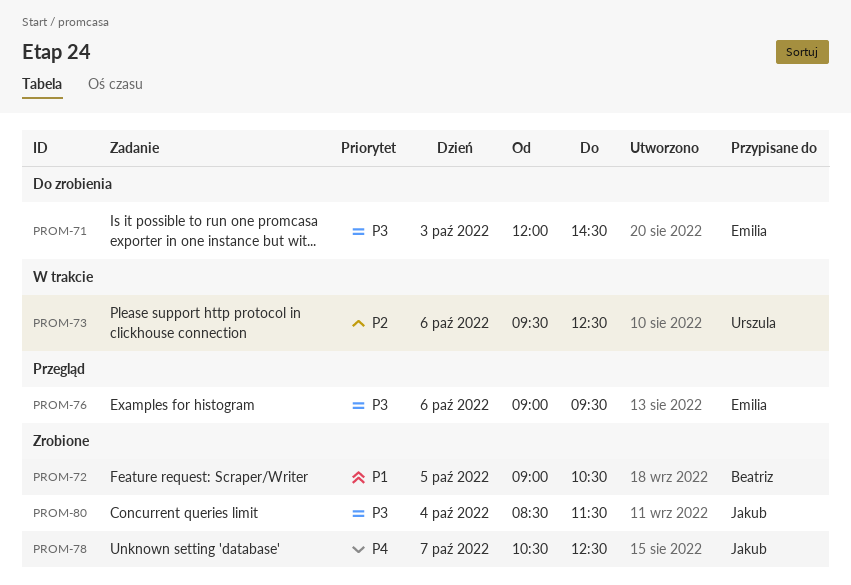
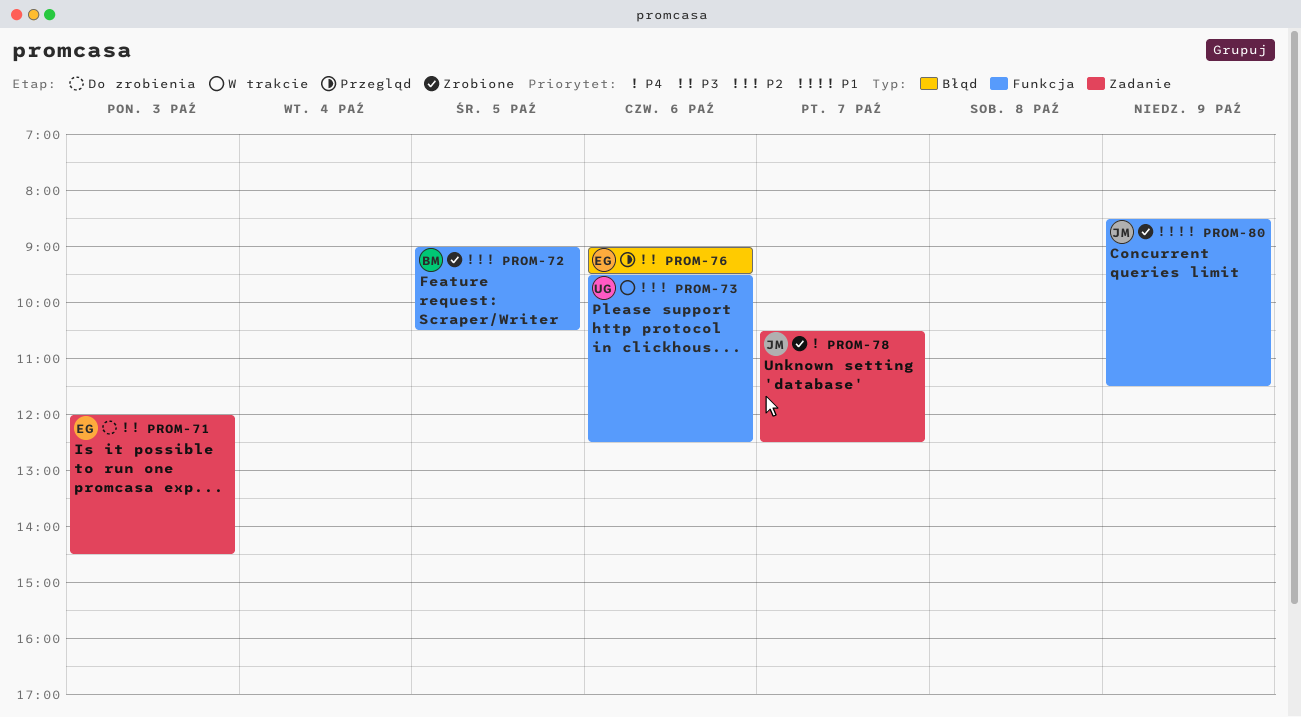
PROM-72, priority: P1 -> P2
PROM-80, priority: P3 -> P1
PROM-80, day: Oct 4 -> Oct 9

